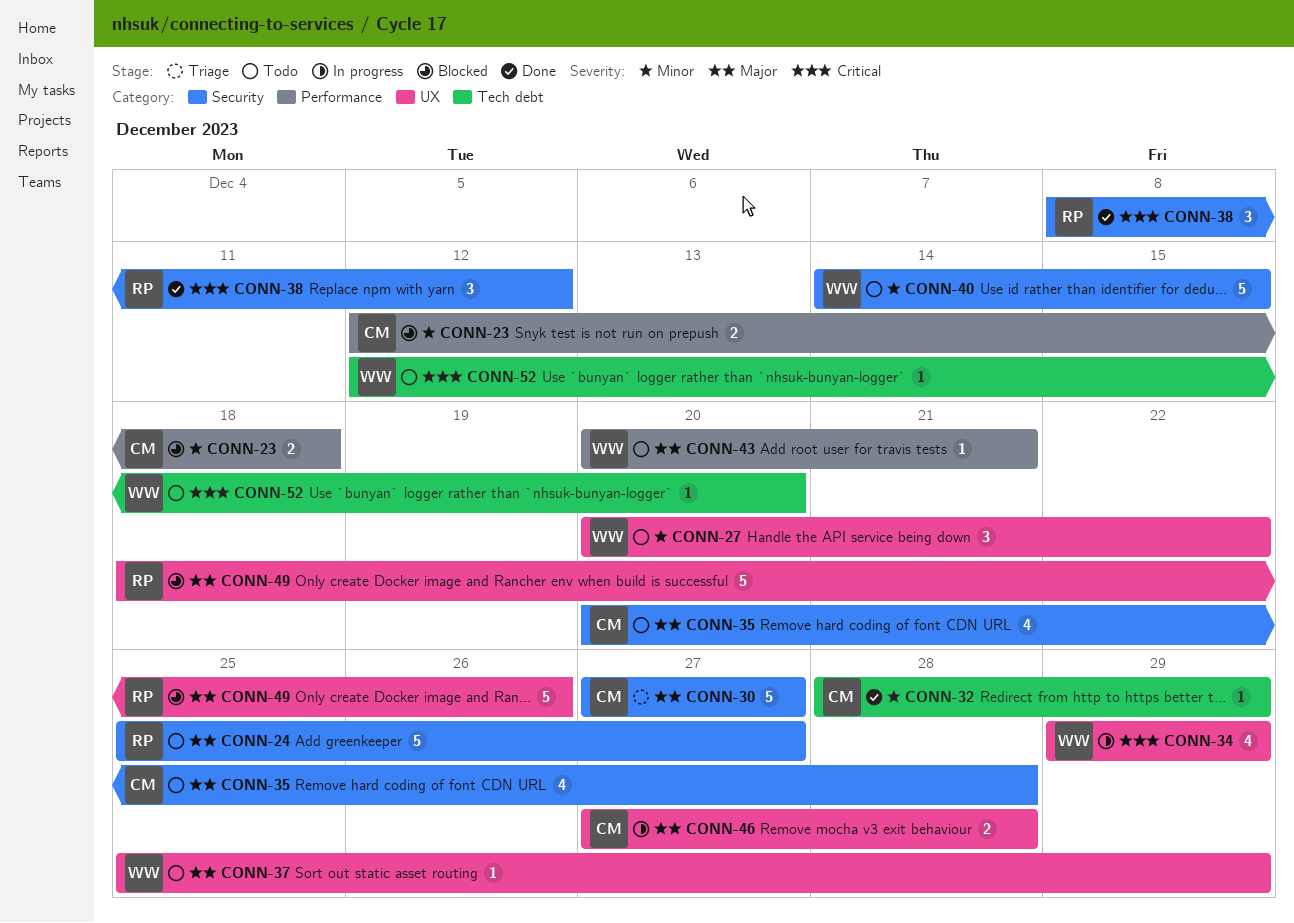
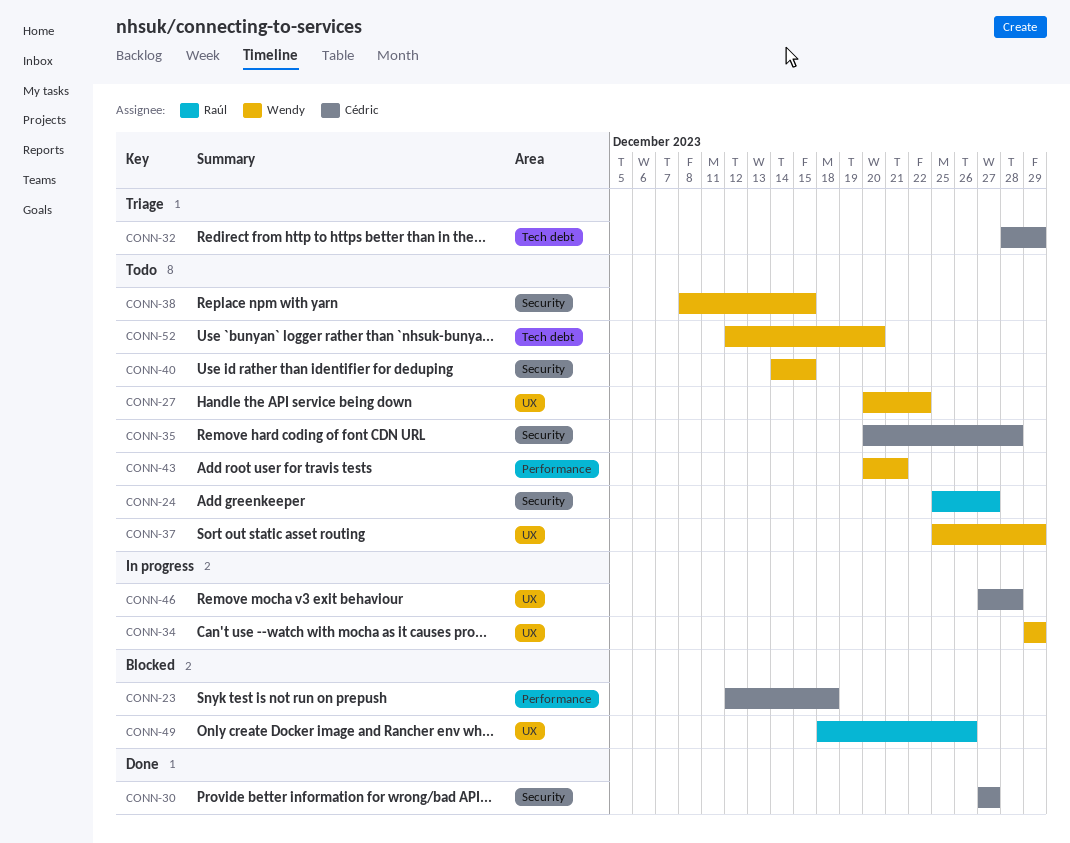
CONN-30, status: Triage -> Done
CONN-32, status: Done -> Triage
CONN-38, status: Done -> Todo
CONN-38, owner: Raúl -> Wendy
CONN-38, due: Dec 12 -> Dec 15

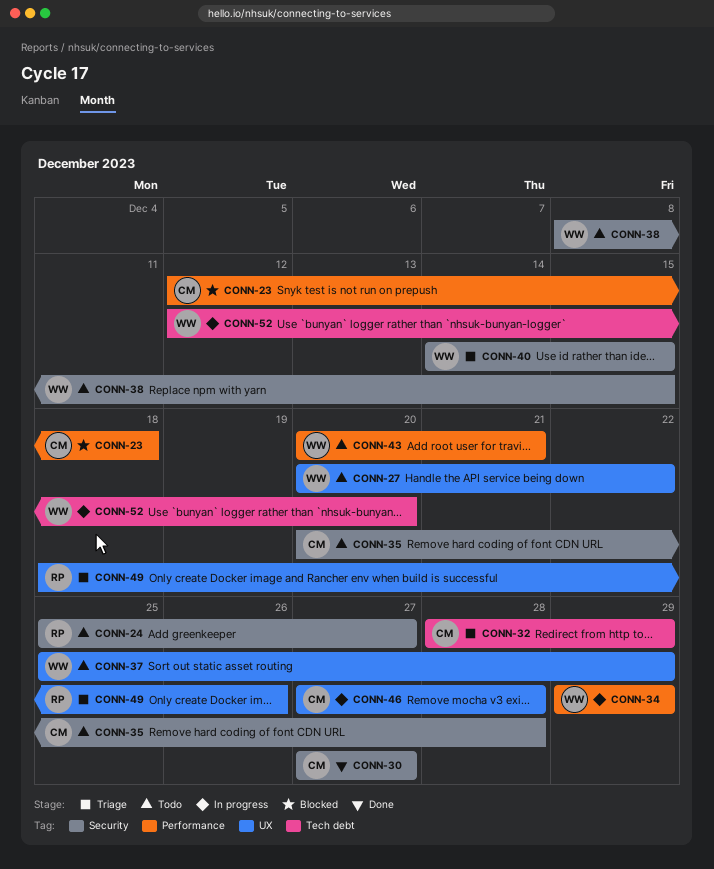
CONN-34, label: UX -> Performance
CONN-40, status: Todo -> Triage
CONN-49, status: Blocked -> Triage
CONN-52, status: Todo -> In progress

